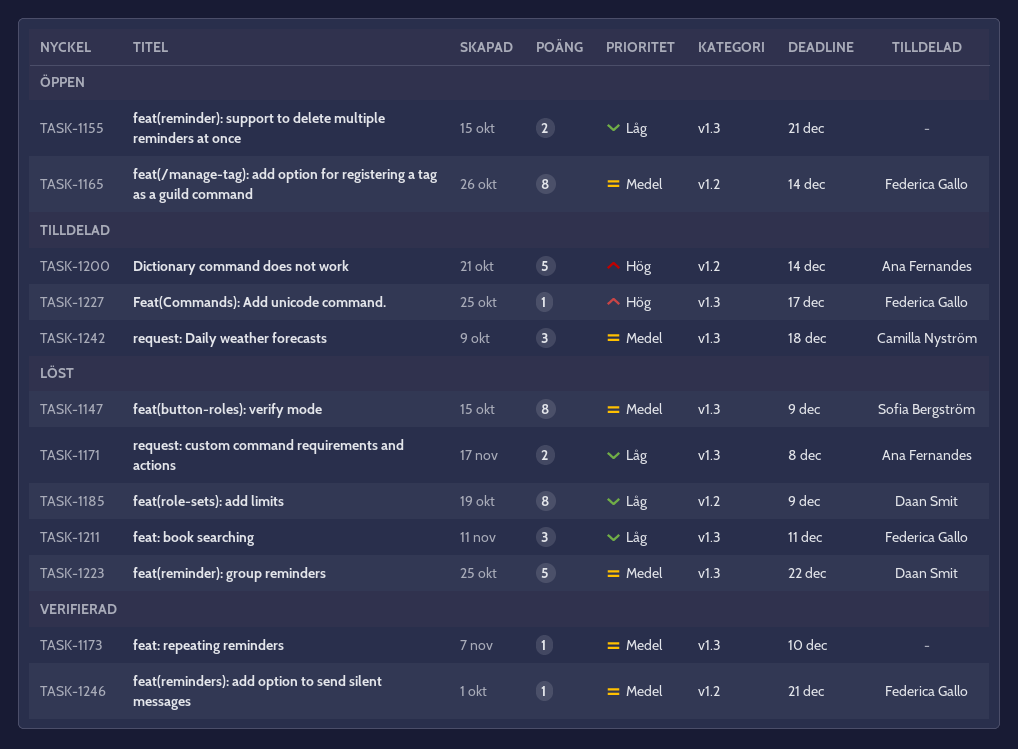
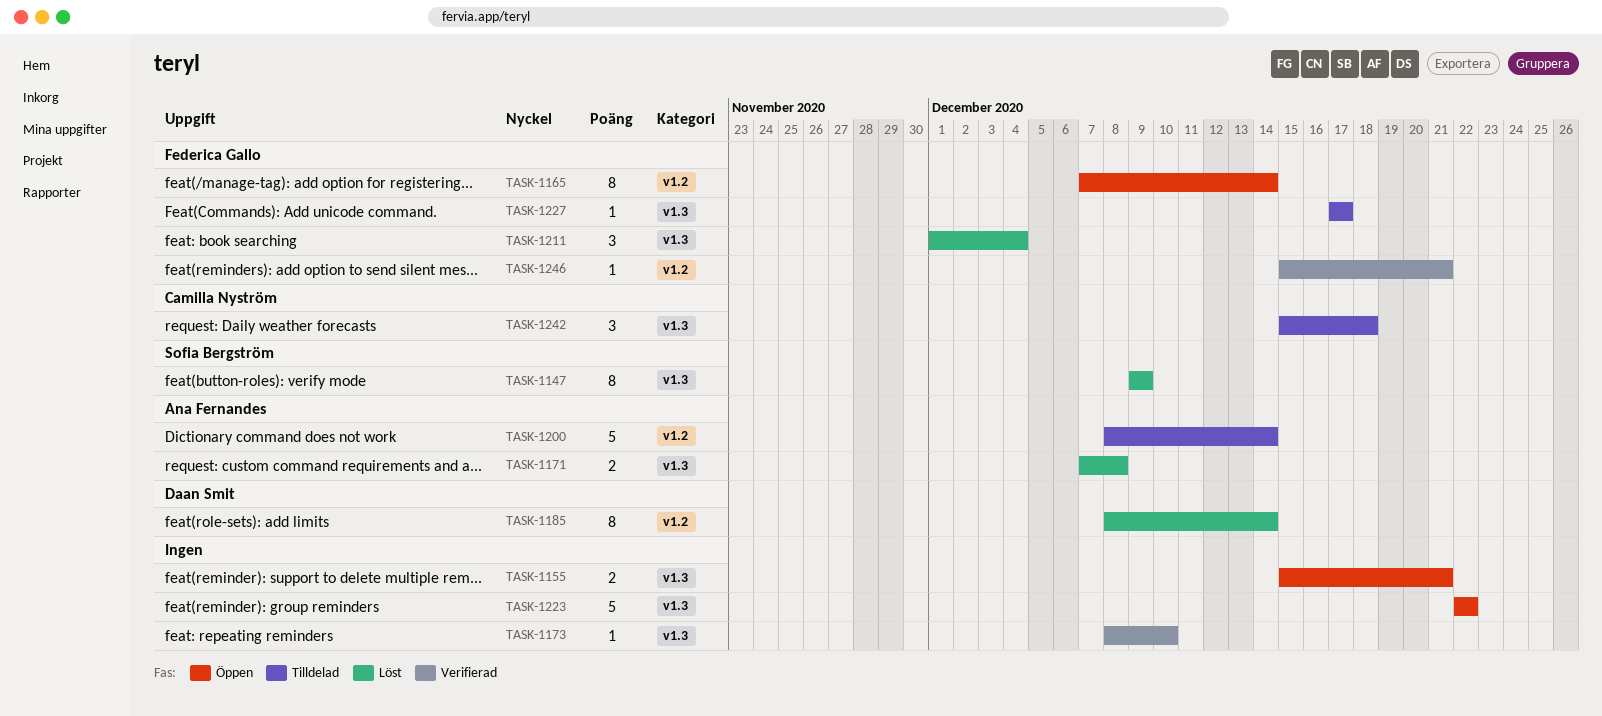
TASK-1185, due: Dec 9 -> Dec 14
TASK-1211, due: Dec 11 -> Dec 4
TASK-1223, status: Löst -> Öppen
TASK-1223, owner: Daan Smit -> none

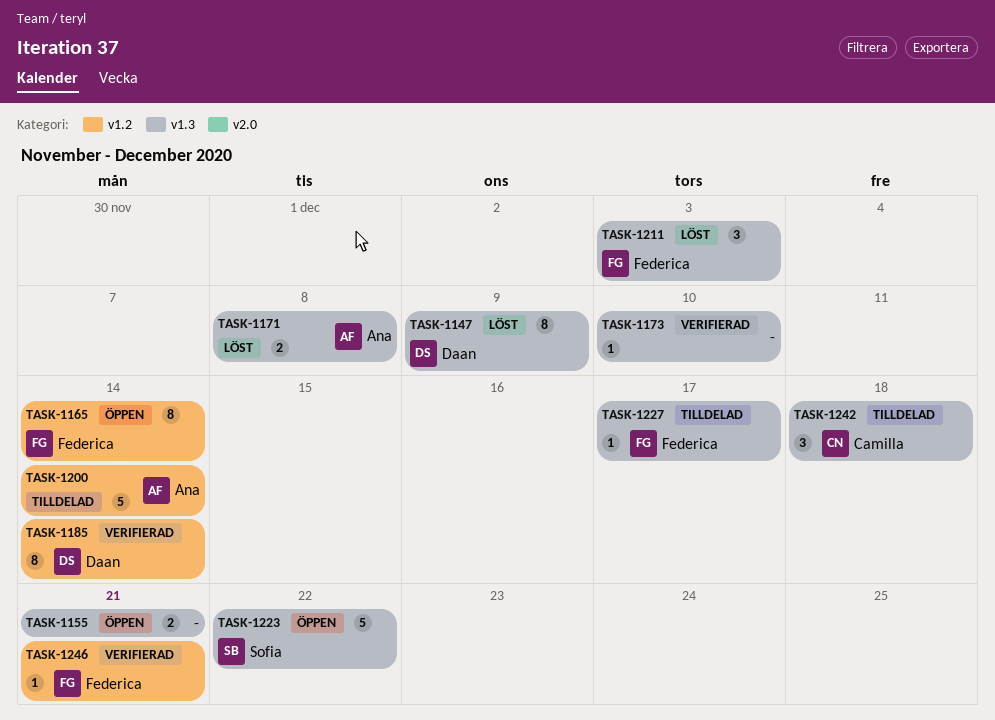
TASK-1147, owner: Sofia Bergström -> Daan Smit
TASK-1185, status: Löst -> Verifierad
TASK-1211, due: Dec 4 -> Dec 3
TASK-1223, owner: none -> Sofia Bergström

